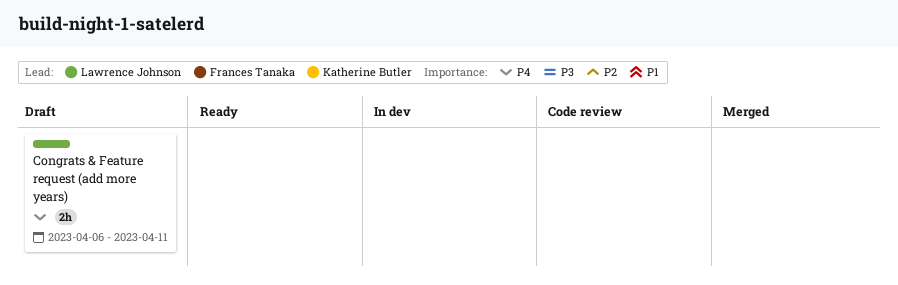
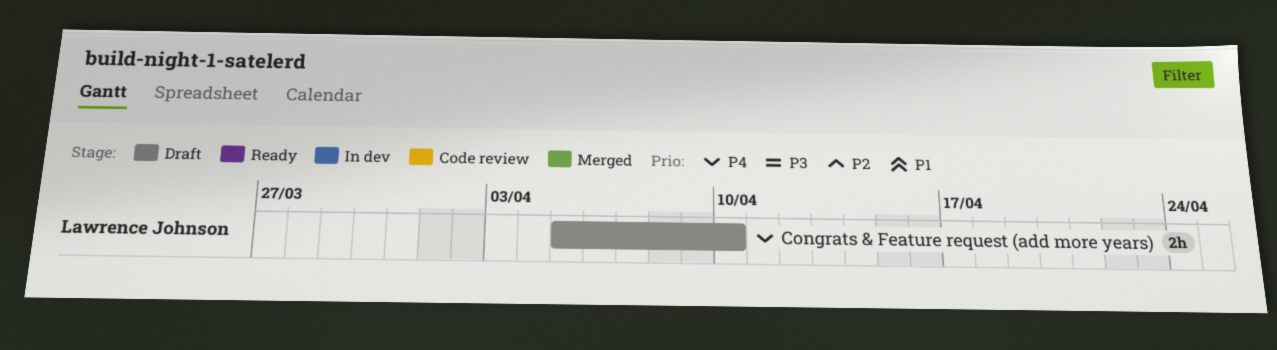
Congrats & Feature request (add more years), start: Apr 6 -> Apr 5
Congrats & Feature request (add more years), due: Apr 11 -> Apr 10

